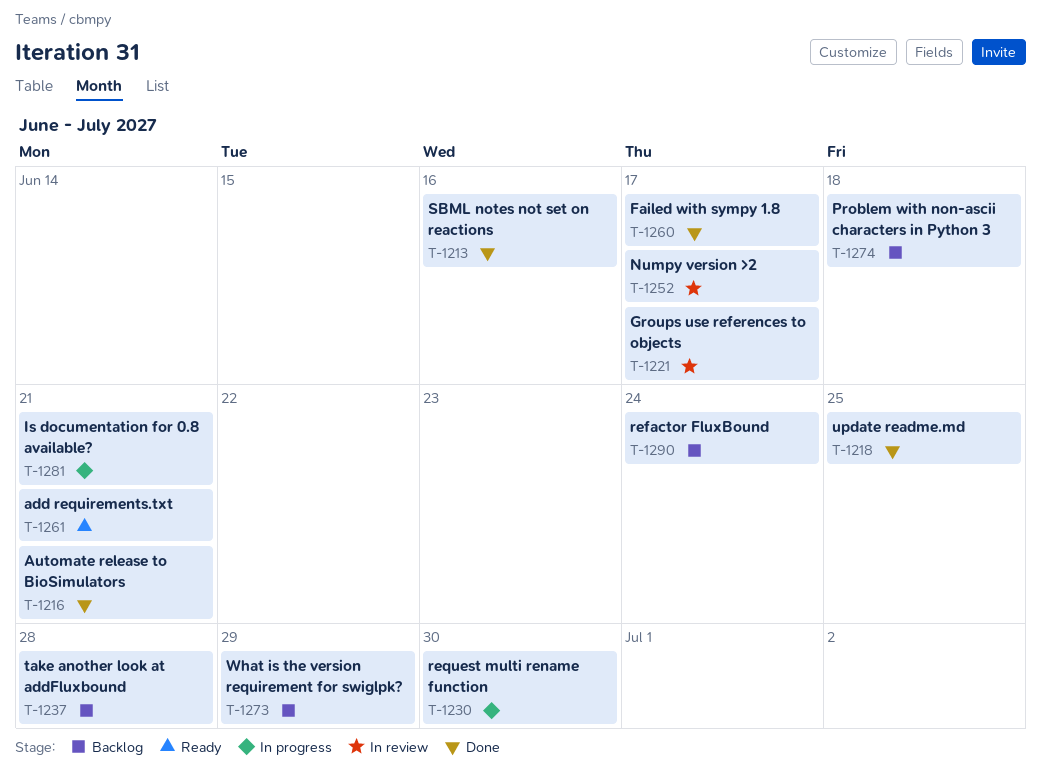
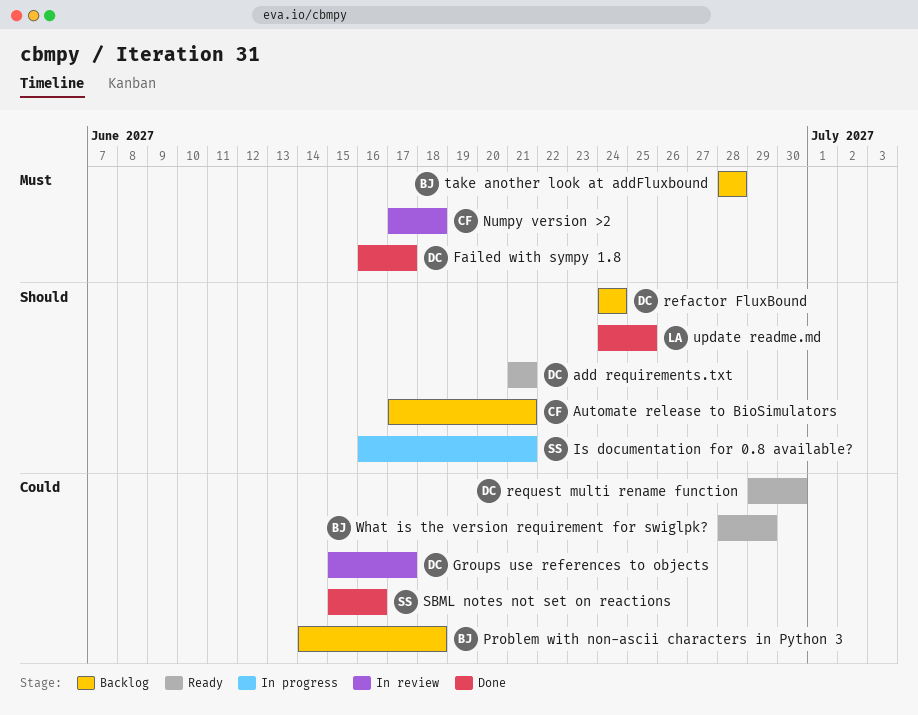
Automate release to BioSimulators, status: Done -> Backlog
Numpy version >2, due: Jun 17 -> Jun 18
request multi rename function, status: In progress -> Ready
What is the version requirement for swiglpk?, status: Backlog -> Ready

